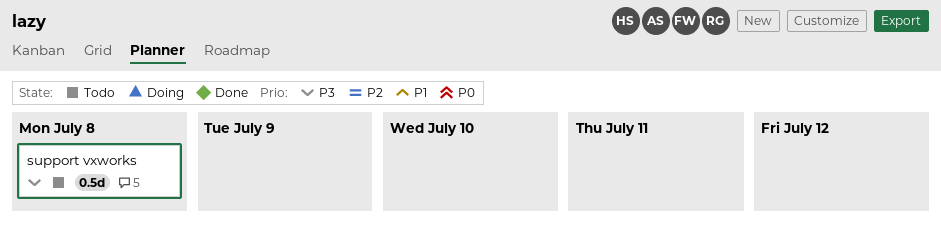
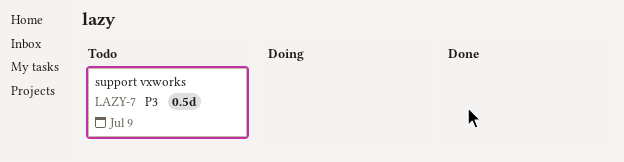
support vxworks, due: Jul 8 -> Jul 9

